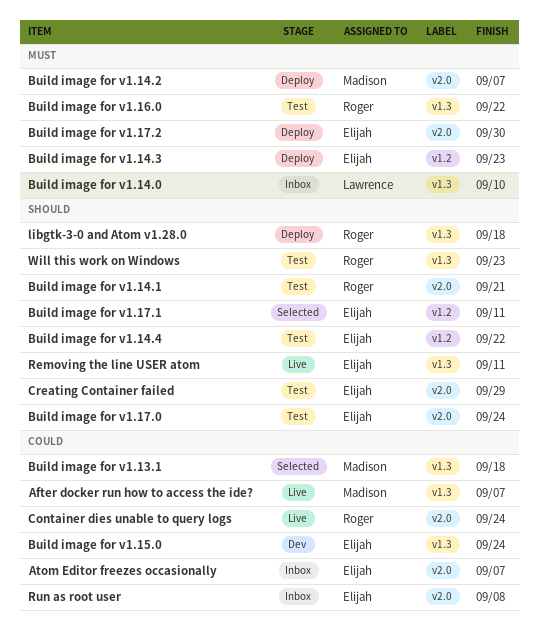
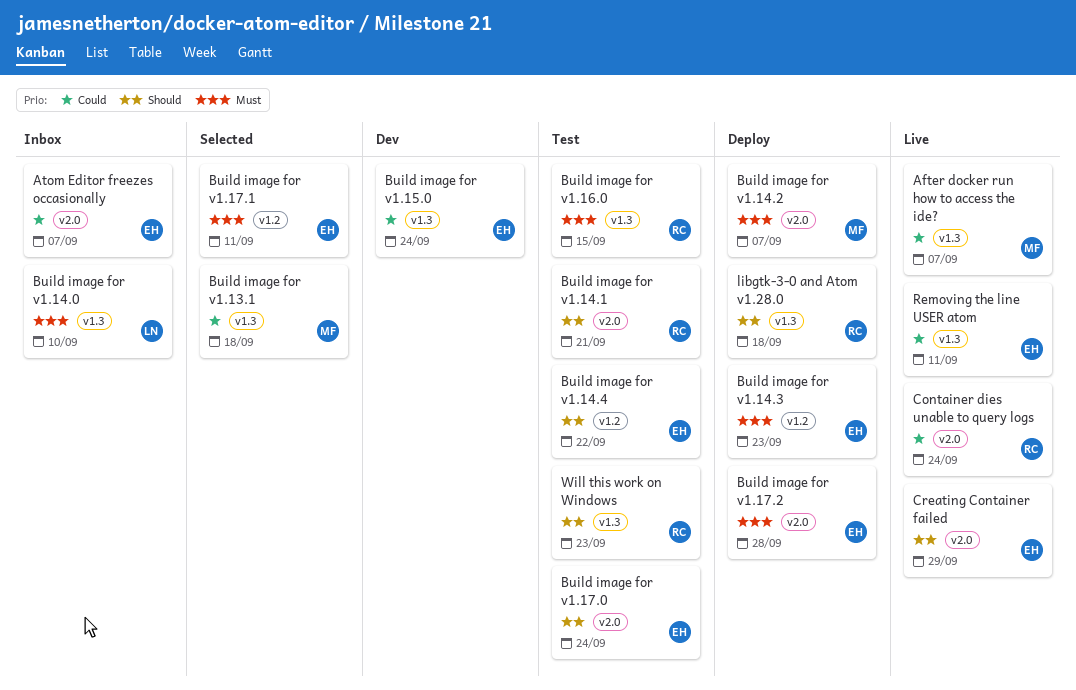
Build image for v1.16.0, due: Sep 22 -> Sep 15
Build image for v1.17.1, priority: Should -> Must
Build image for v1.17.2, due: Sep 30 -> Sep 28
Creating Container failed, status: Test -> Live
Removing the line USER atom, priority: Should -> Could
Run as root user: present -> none

